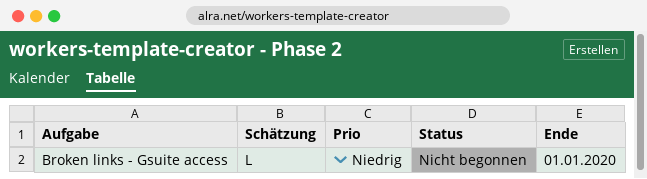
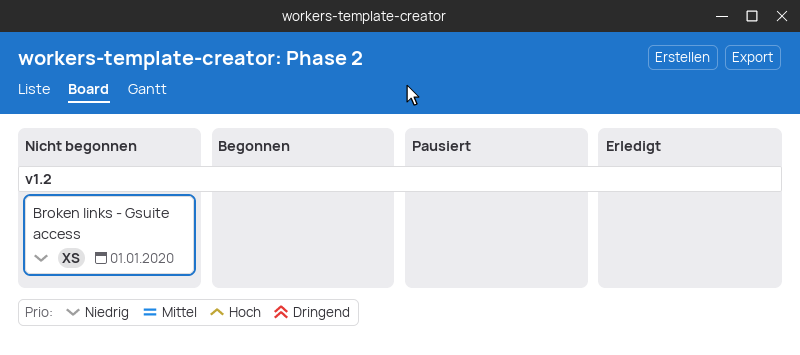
Broken links - Gsuite access, estimate: L -> XS

